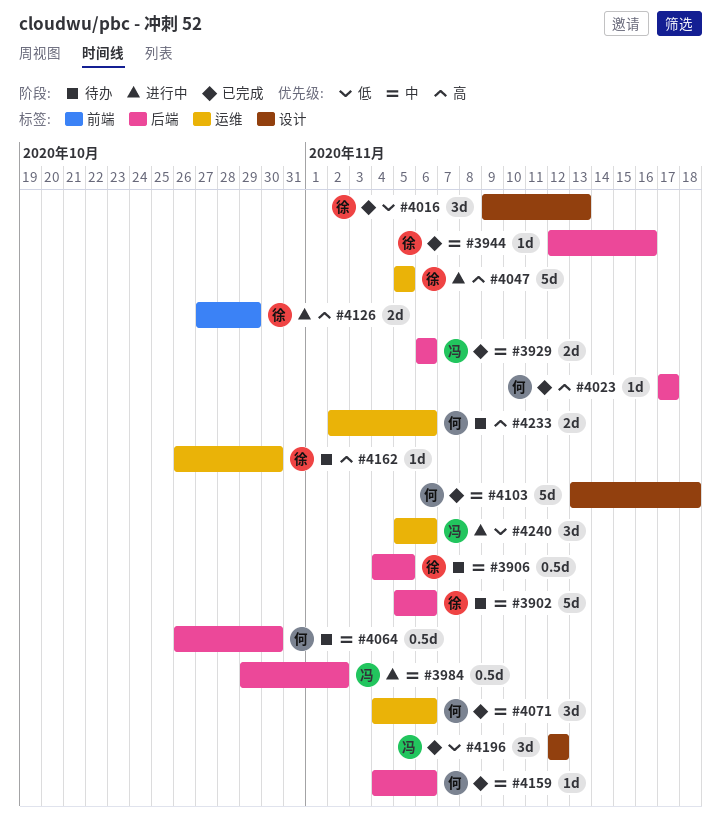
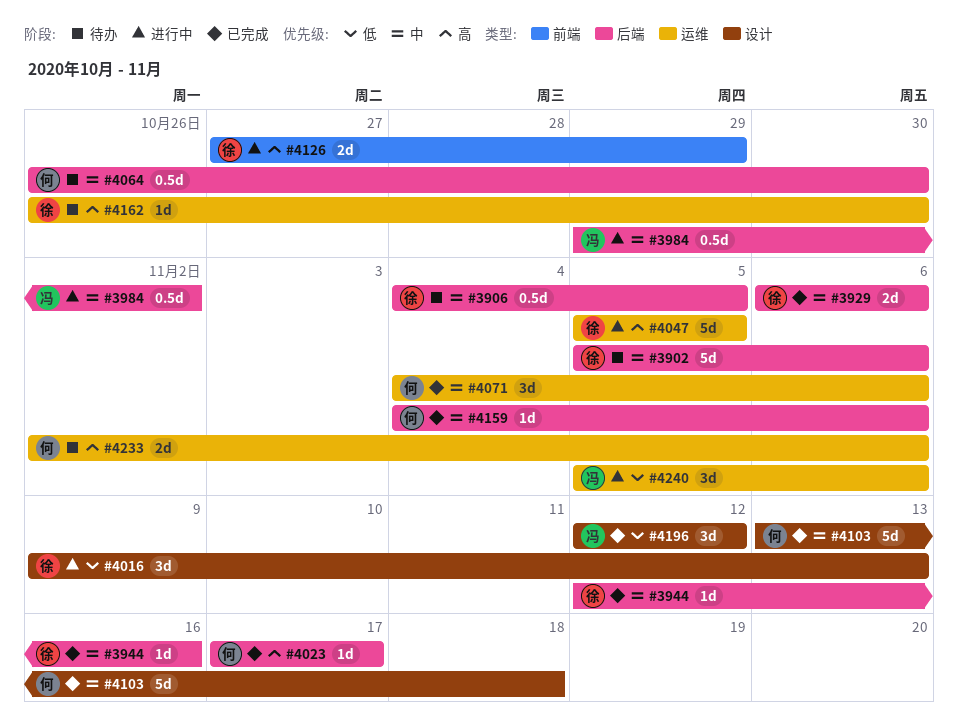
#3929, owner: 冯 -> 徐
#4016, status: 已完成 -> 进行中

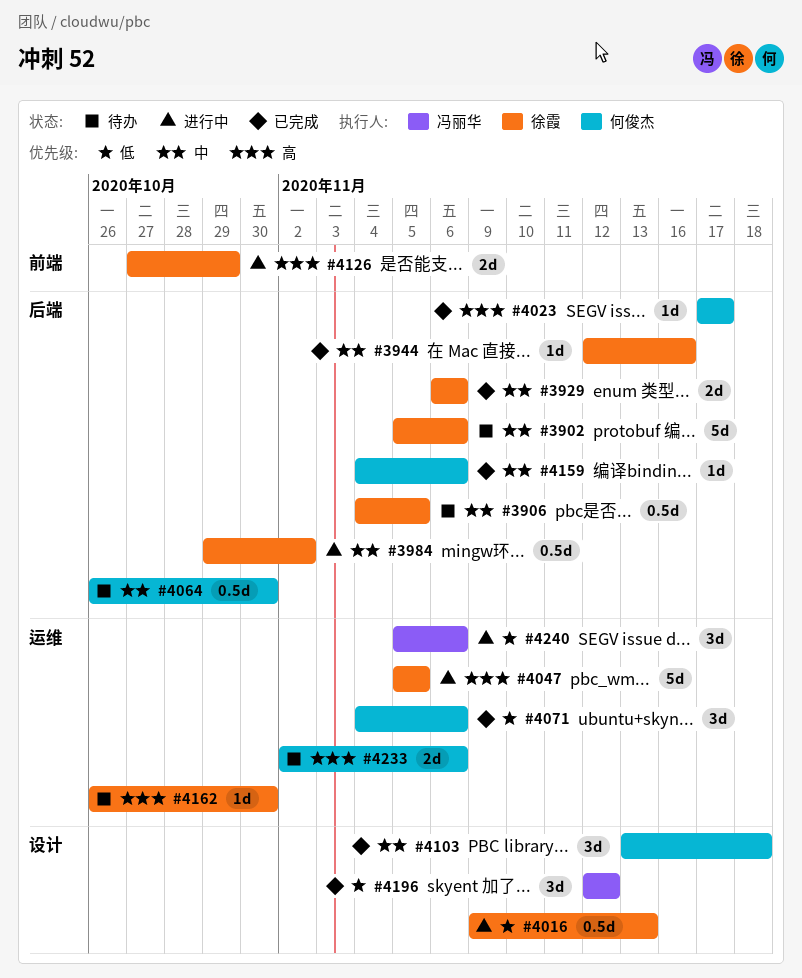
#3984, owner: 冯丽华 -> 徐霞
#4016, estimate: 3d -> 0.5d
#4071, priority: 中 -> 低
#4103, estimate: 5d -> 3d

